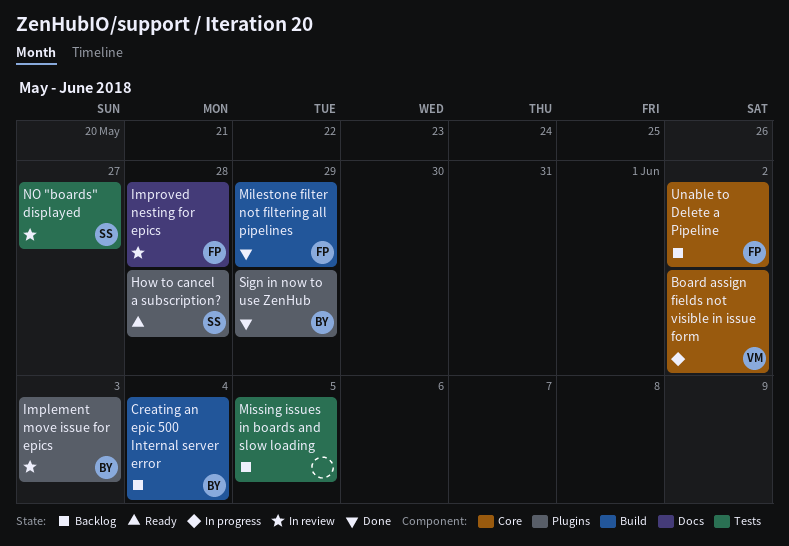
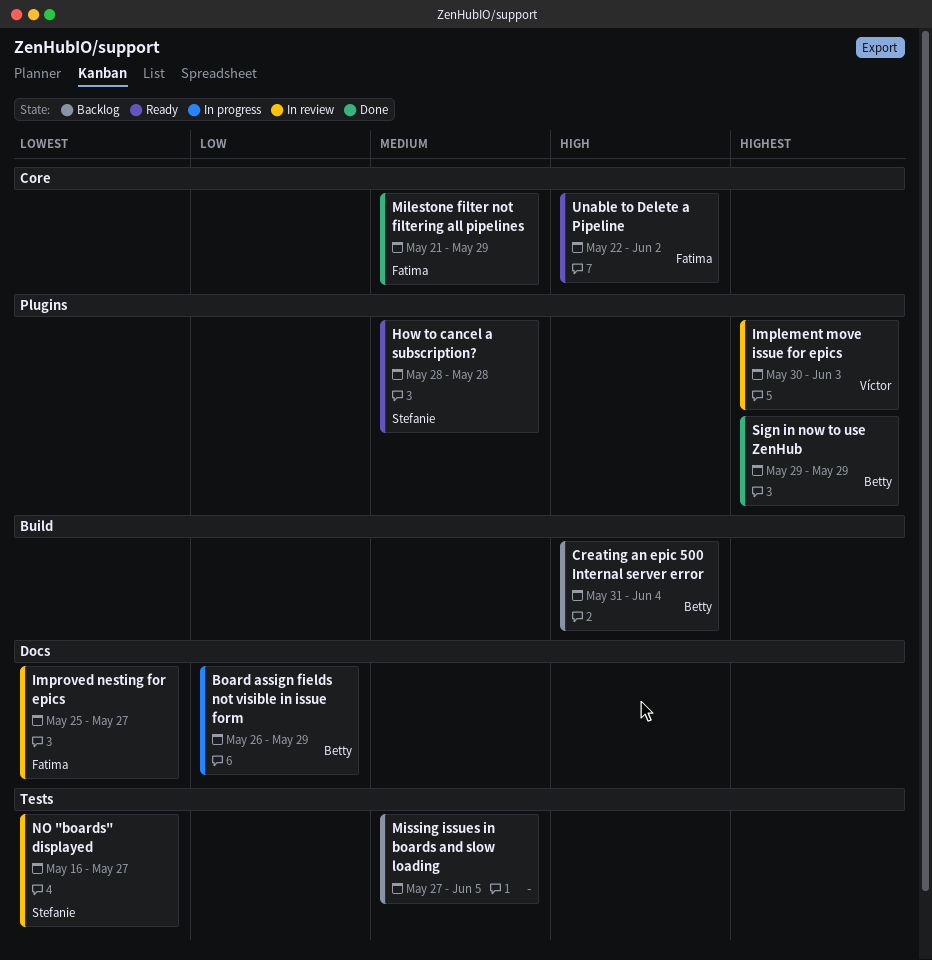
Board assign fields not visible in issue form, owner: Víctor -> Betty
Board assign fields not visible in issue form, label: Core -> Docs
Board assign fields not visible in issue form, due: Jun 2 -> May 29
Implement move issue for epics, owner: Betty -> Víctor
Improved nesting for epics, due: May 28 -> May 27
Milestone filter not filtering all pipelines, label: Build -> Core
Unable to Delete a Pipeline, status: Backlog -> Ready

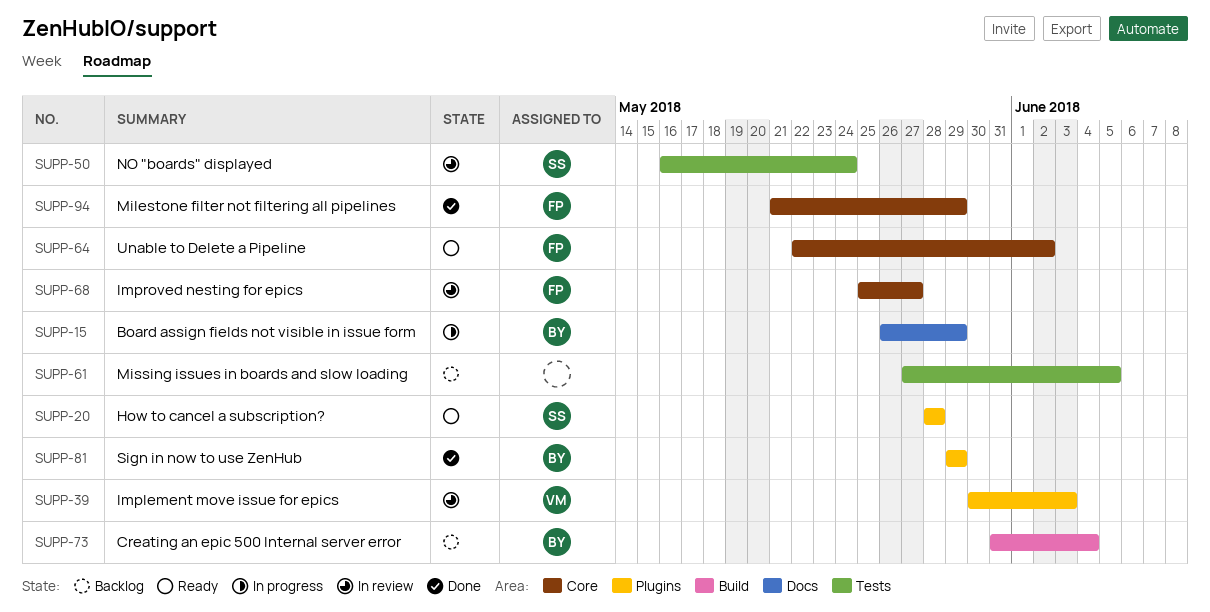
Improved nesting for epics, label: Docs -> Core
NO "boards" displayed, due: May 27 -> May 24

